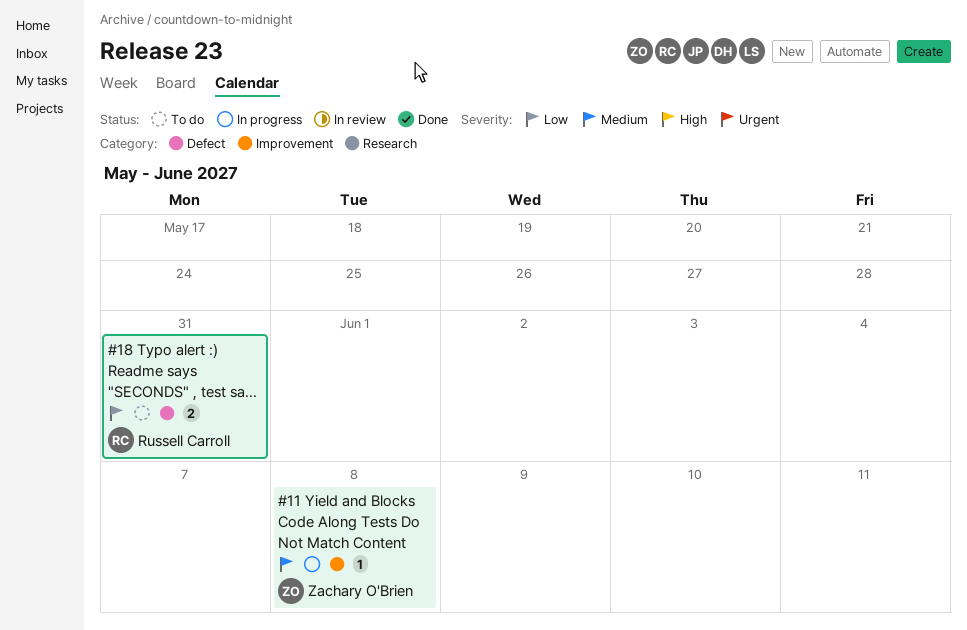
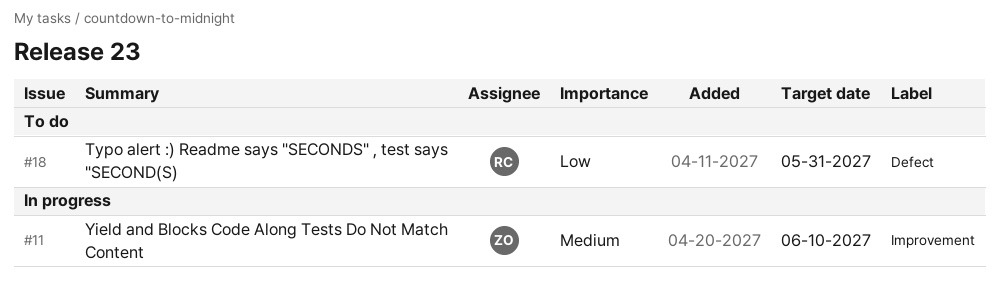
#11, due: Jun 8 -> Jun 10

